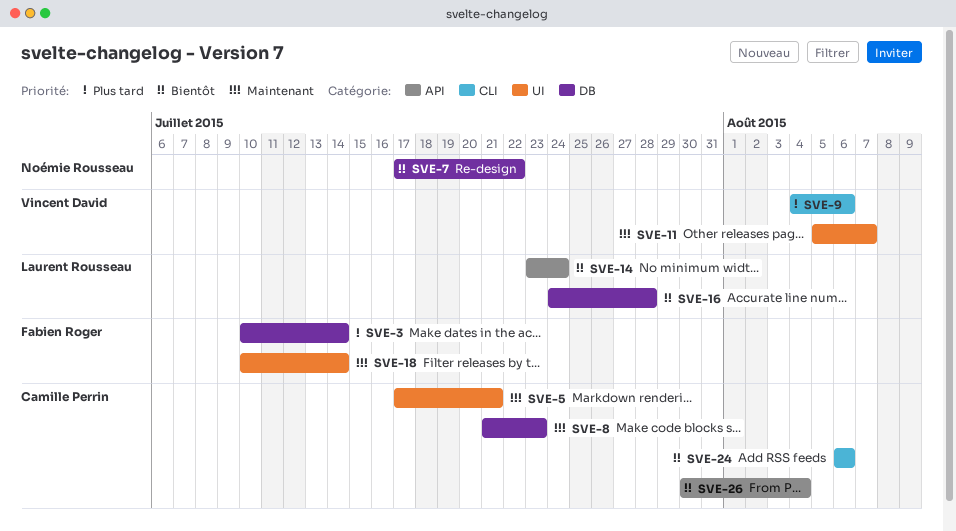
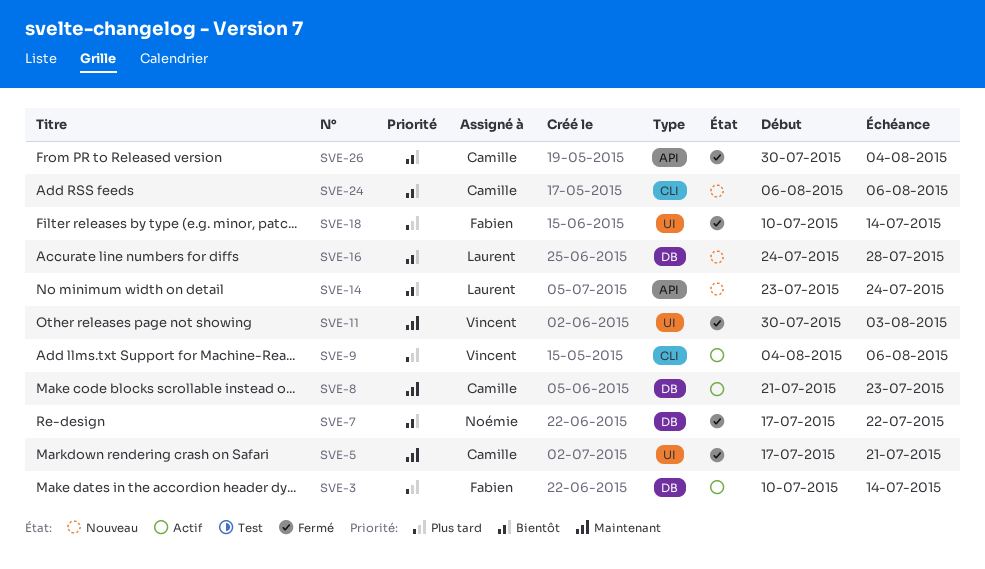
SVE-11, start: Aug 5 -> Jul 30
SVE-11, due: Aug 7 -> Aug 3
SVE-18, priority: Maintenant -> Plus tard

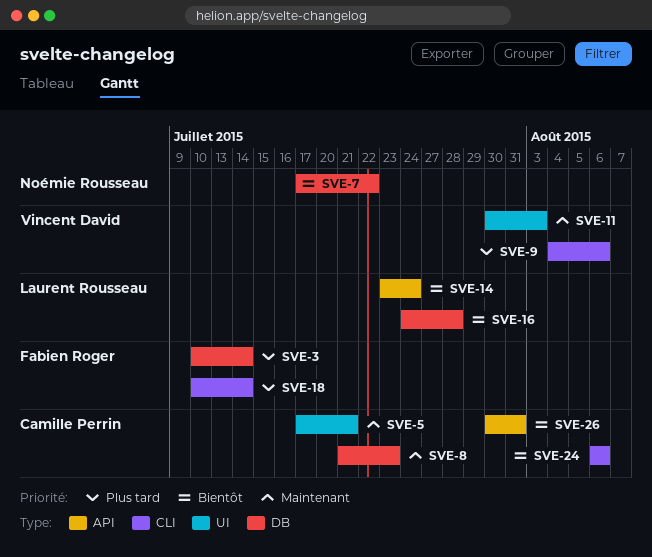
SVE-18, label: UI -> CLI
SVE-26, due: Aug 4 -> Jul 31

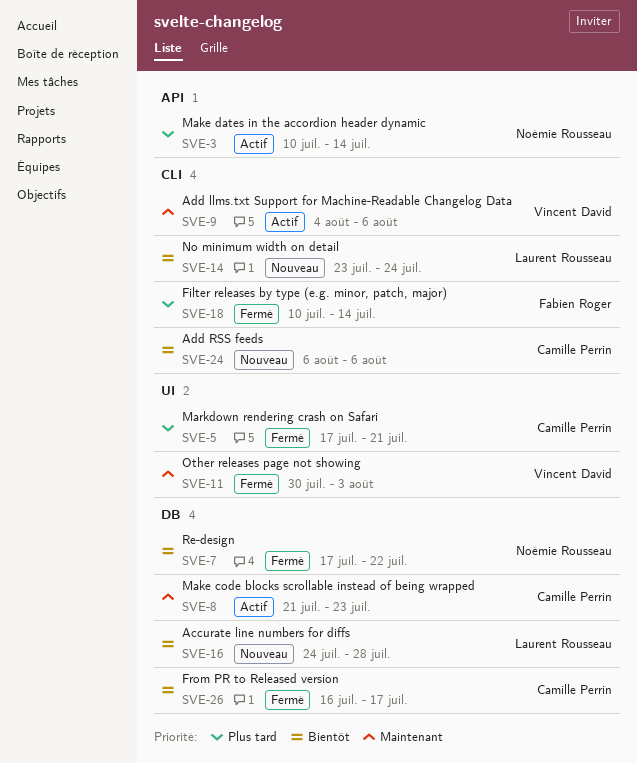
SVE-3, owner: Fabien Roger -> Noémie Rousseau
SVE-3, label: DB -> API
SVE-5, priority: Maintenant -> Plus tard
SVE-9, priority: Plus tard -> Maintenant
SVE-14, label: API -> CLI
SVE-26, label: API -> DB
SVE-26, start: Jul 30 -> Jul 16
SVE-26, due: Jul 31 -> Jul 17

